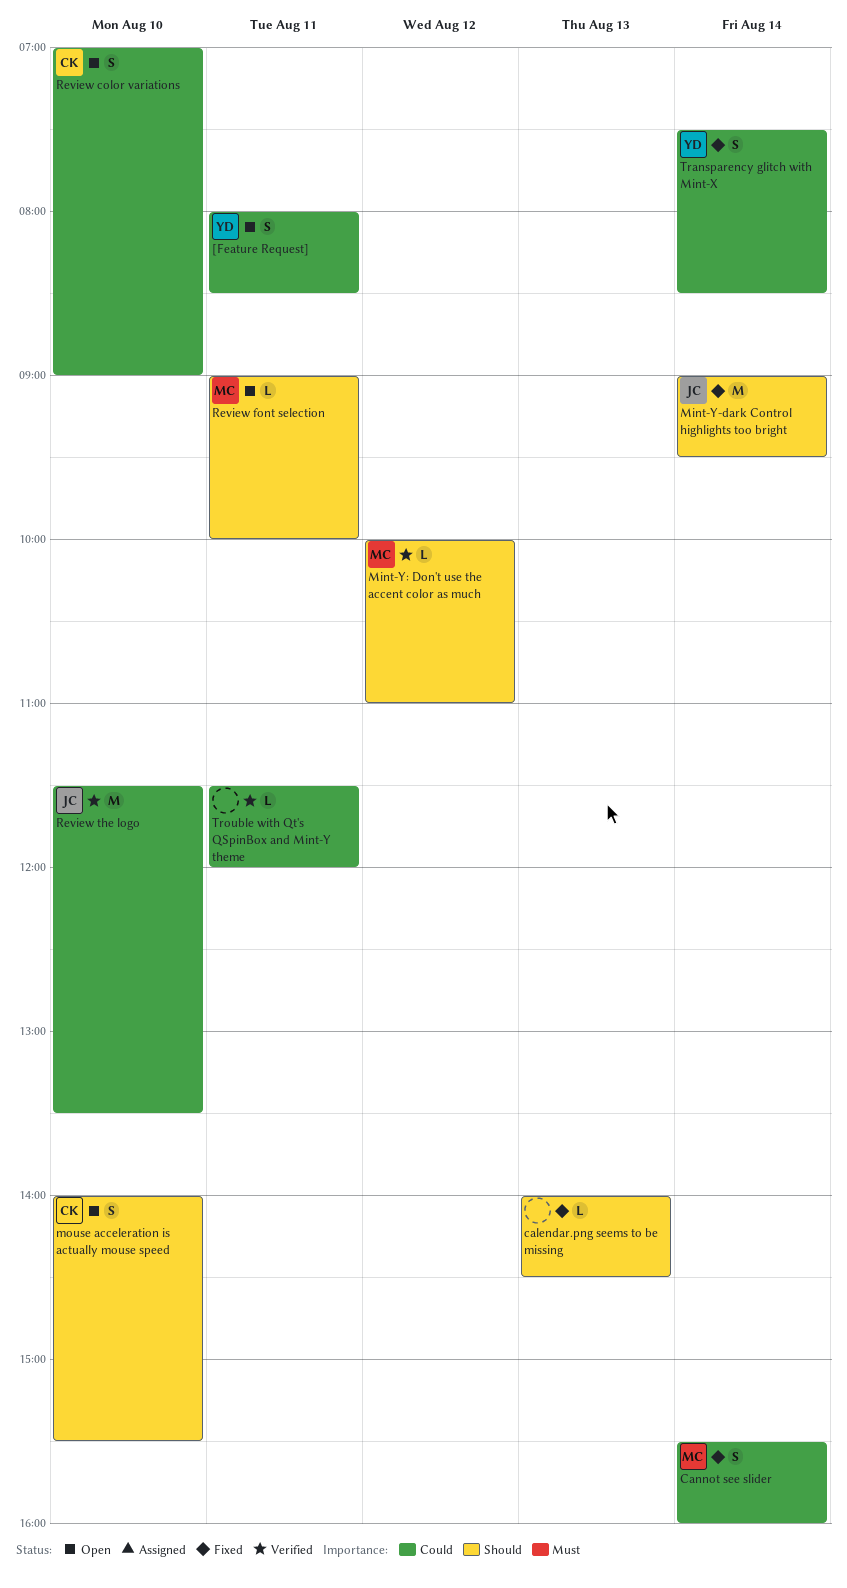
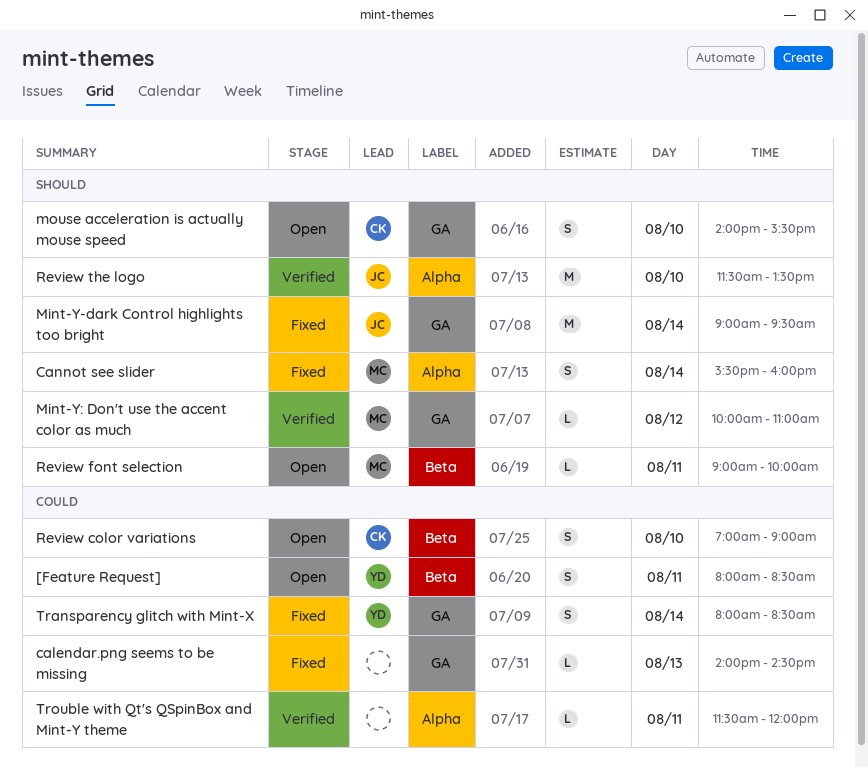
calendar.png seems to be missing, priority: Should -> Could
Cannot see slider, priority: Could -> Should
Review the logo, priority: Could -> Should
Transparency glitch with Mint-X, begins: 07:30 -> 08:00

